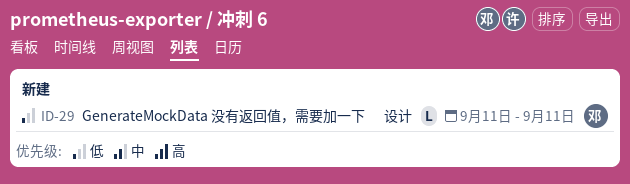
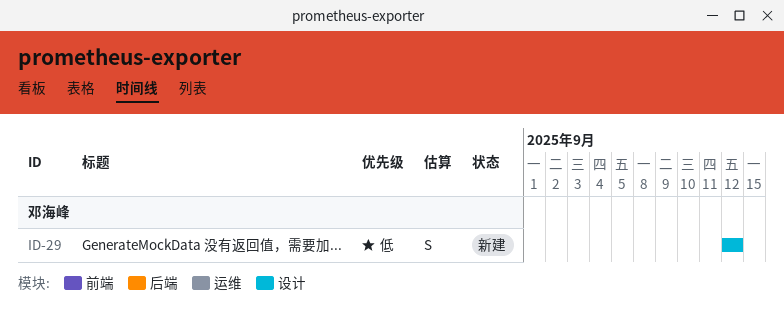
ID-29, estimate: L -> S
ID-29, start: Sep 11 -> Sep 12
ID-29, due: Sep 11 -> Sep 12

